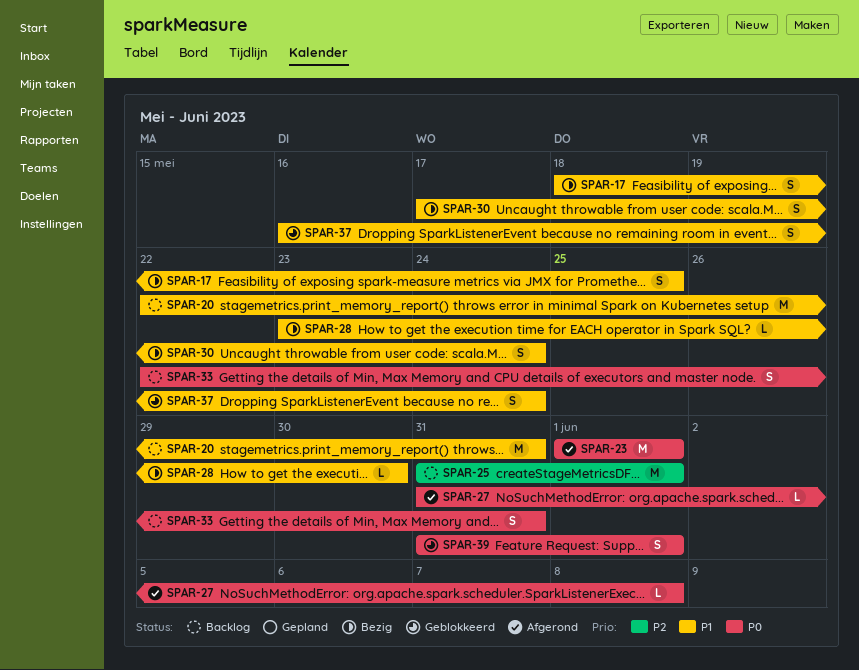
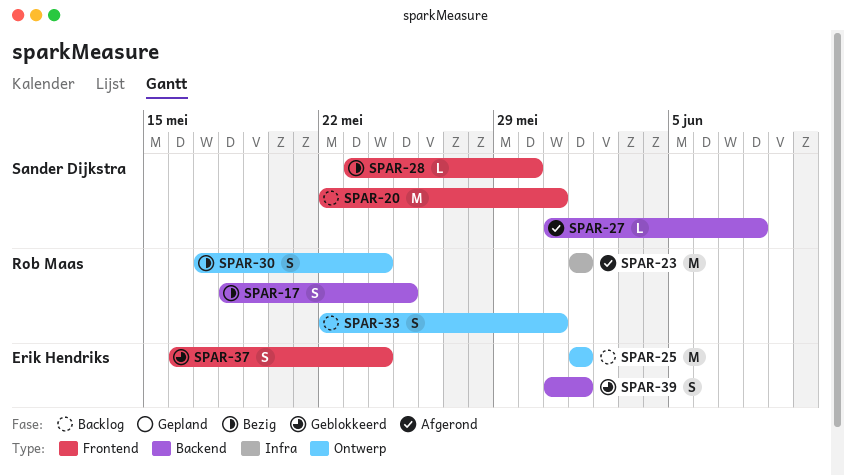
SPAR-25, start: May 31 -> Jun 1

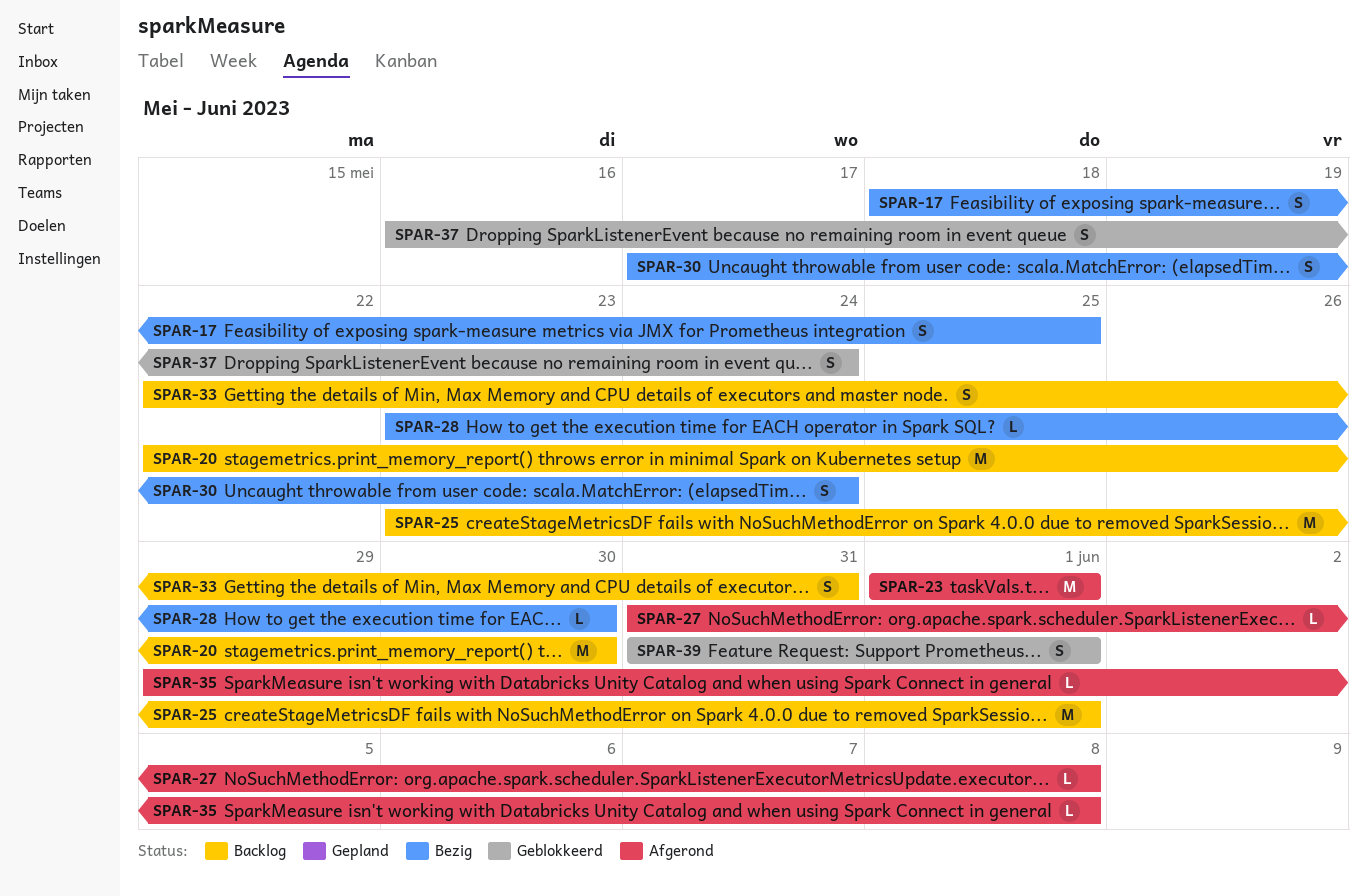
SPAR-20, due: May 31 -> May 30
SPAR-25, start: Jun 1 -> May 23
SPAR-35: none -> present

